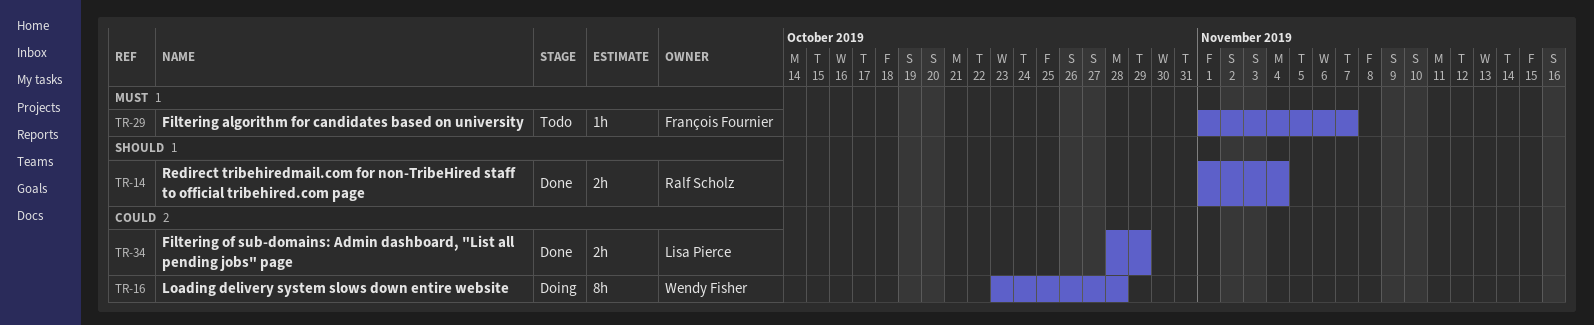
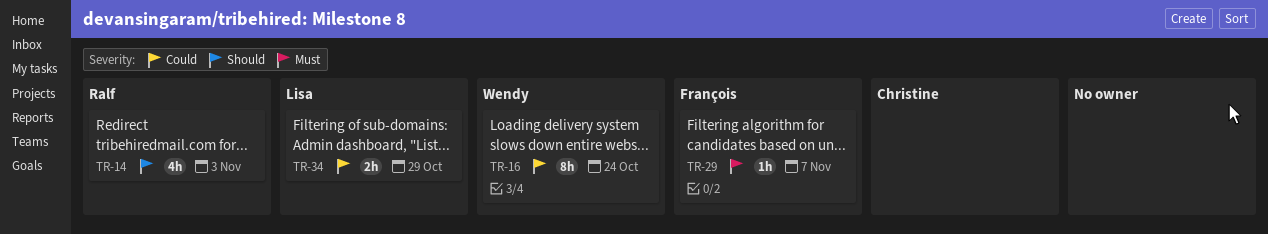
TR-14, estimate: 2h -> 4h
TR-14, due: Nov 4 -> Nov 3
TR-16, due: Oct 28 -> Oct 24

